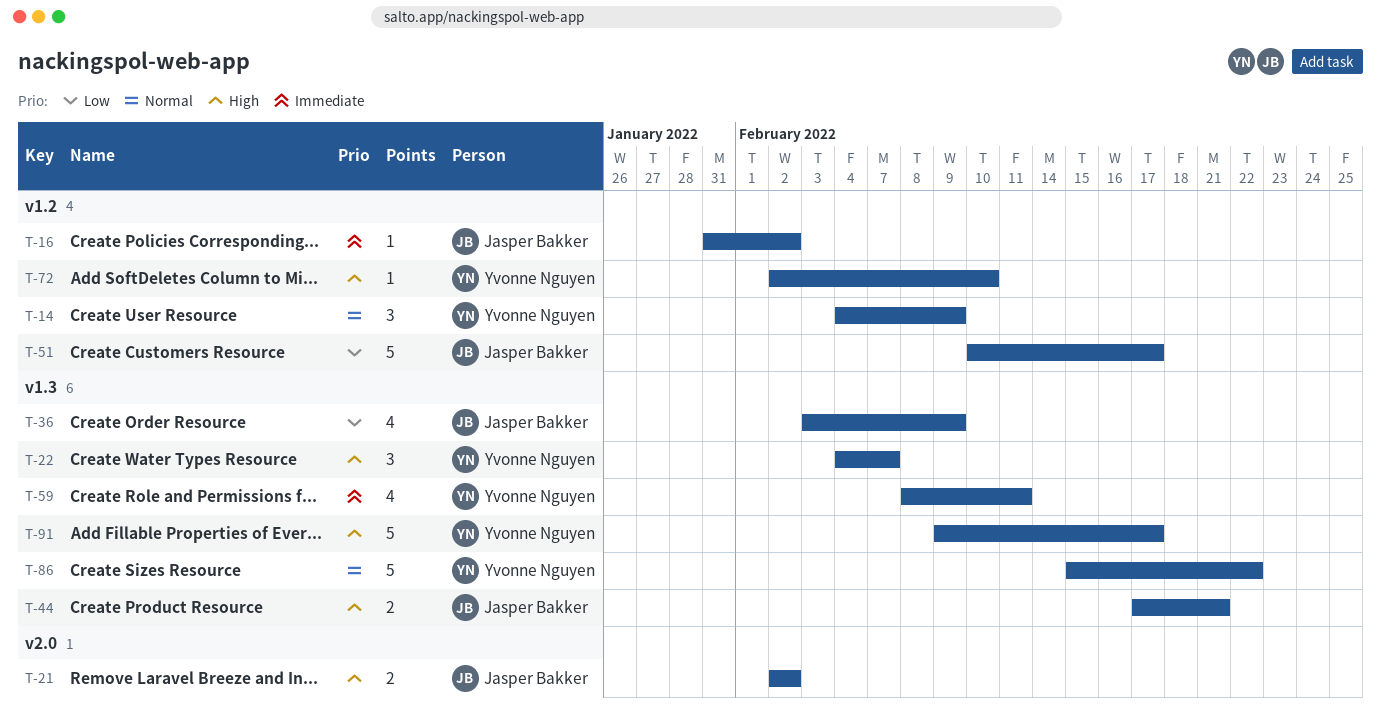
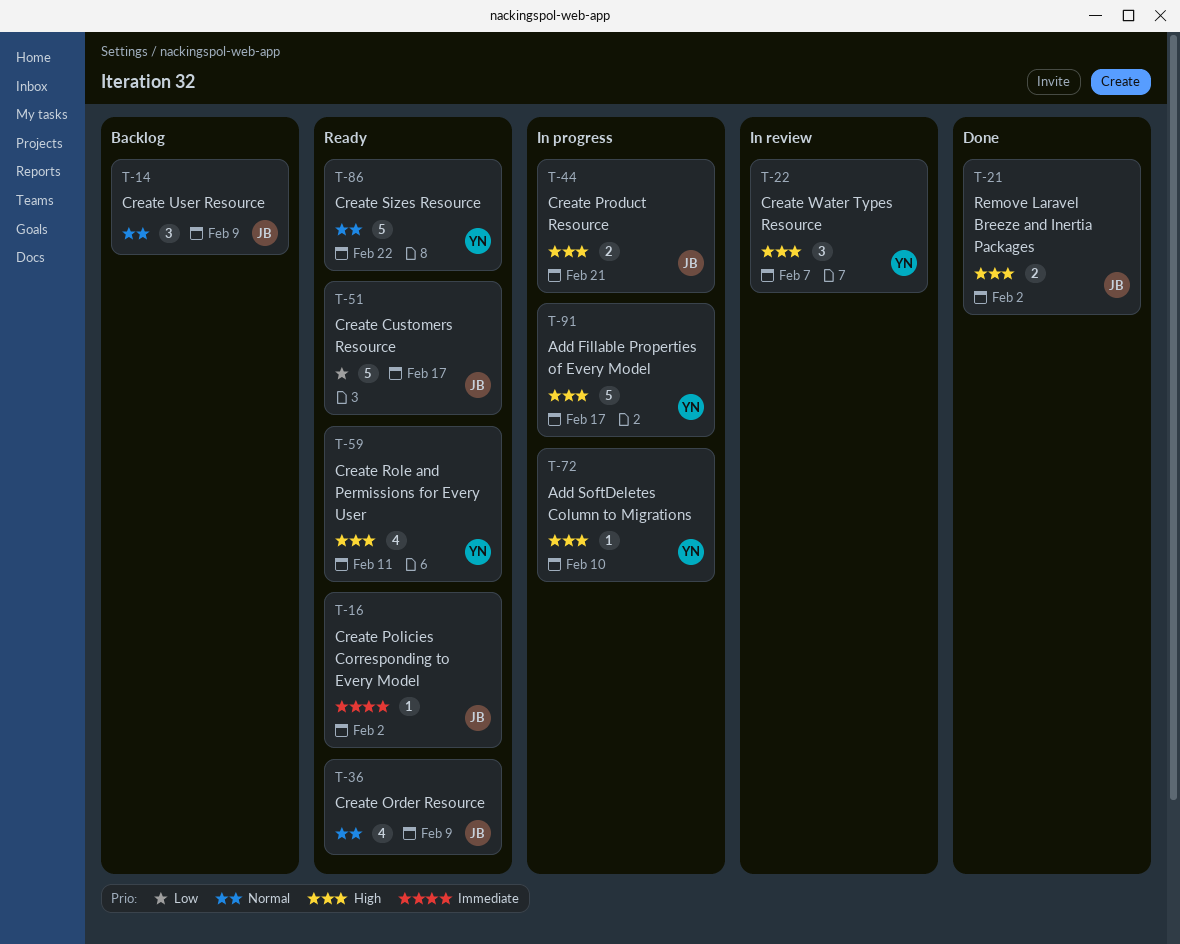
T-14, owner: Yvonne Nguyen -> Jasper Bakker
T-36, priority: Low -> Normal
T-59, priority: Immediate -> High

